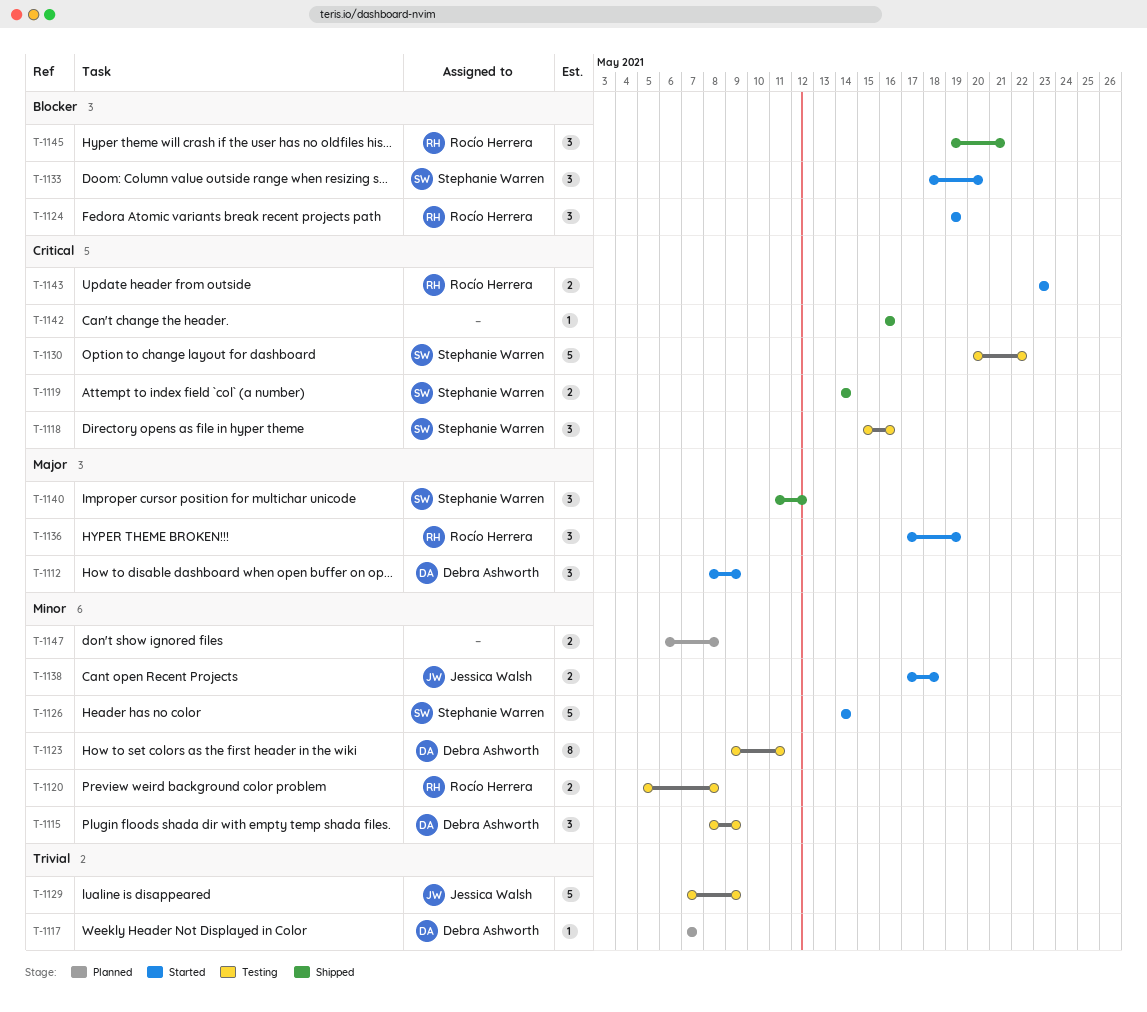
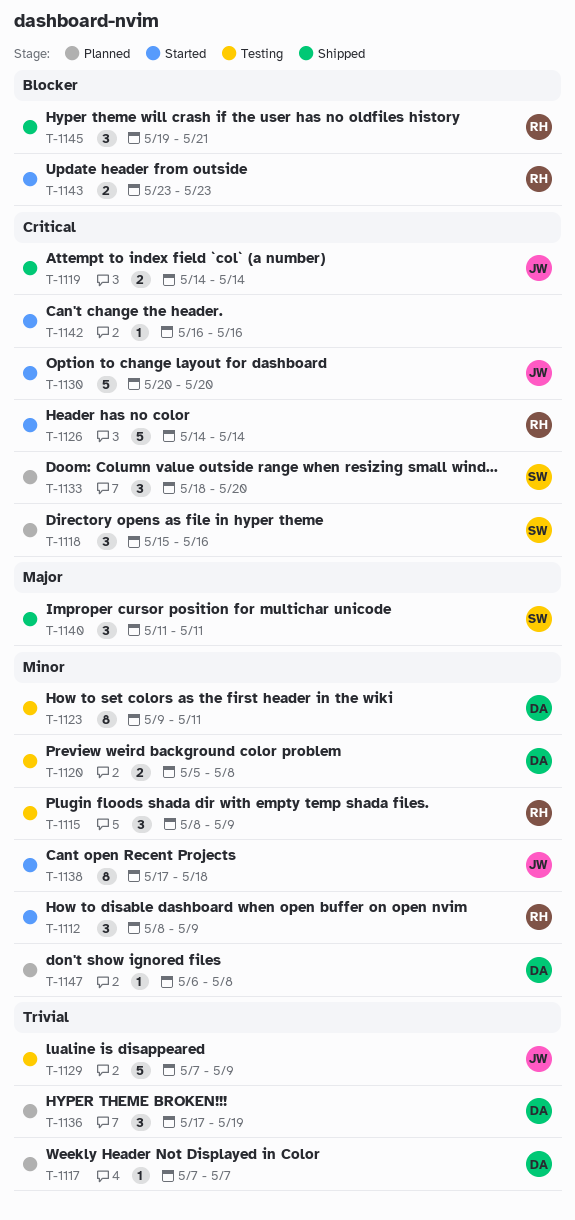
T-1112, owner: Debra Ashworth -> Rocío Herrera
T-1112, priority: Major -> Minor
T-1115, owner: Debra Ashworth -> Rocío Herrera
T-1118, status: Testing -> Planned
T-1119, owner: Stephanie Warren -> Jessica Walsh
T-1120, owner: Rocío Herrera -> Debra Ashworth
T-1124: present -> none
T-1126, owner: Stephanie Warren -> Rocío Herrera
T-1126, priority: Minor -> Critical
T-1130, status: Testing -> Started
T-1130, owner: Stephanie Warren -> Jessica Walsh
T-1130, due: May 22 -> May 20
T-1133, status: Started -> Planned
T-1133, priority: Blocker -> Critical
T-1136, status: Started -> Planned
T-1136, owner: Rocío Herrera -> Debra Ashworth
T-1136, priority: Major -> Trivial
T-1138, estimate: 2 -> 8
T-1140, due: May 12 -> May 11
T-1142, status: Shipped -> Started
T-1143, priority: Critical -> Blocker
T-1147, owner: none -> Debra Ashworth
T-1147, estimate: 2 -> 1

